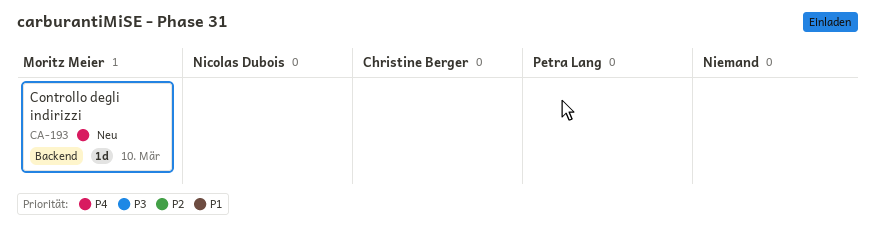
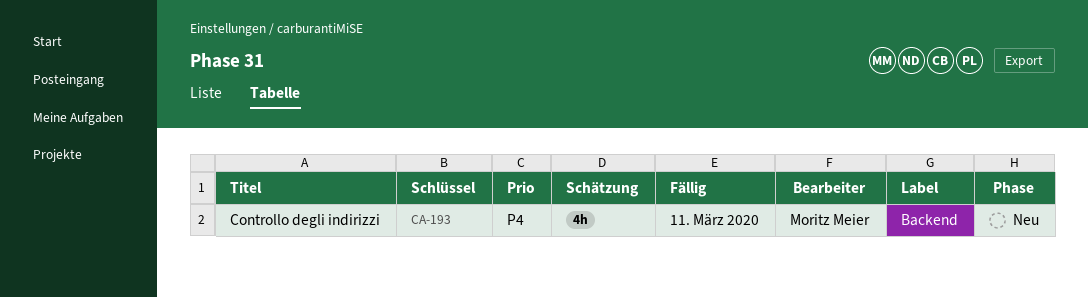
CA-193, estimate: 1d -> 4h
CA-193, due: Mar 10 -> Mar 11

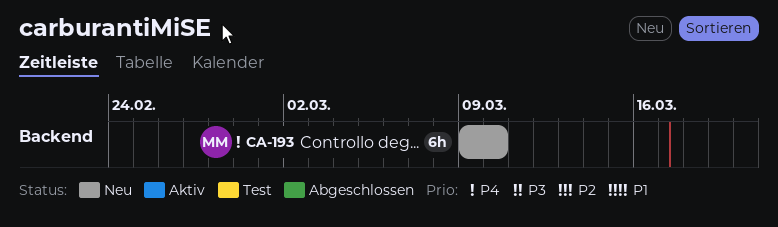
CA-193, estimate: 4h -> 6h
CA-193, due: Mar 11 -> Mar 10

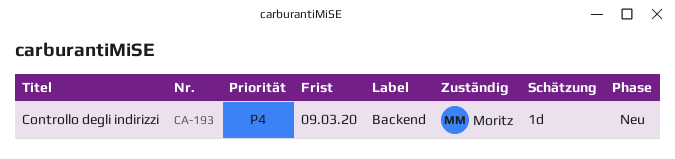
CA-193, estimate: 6h -> 1d
CA-193, due: Mar 10 -> Mar 9

